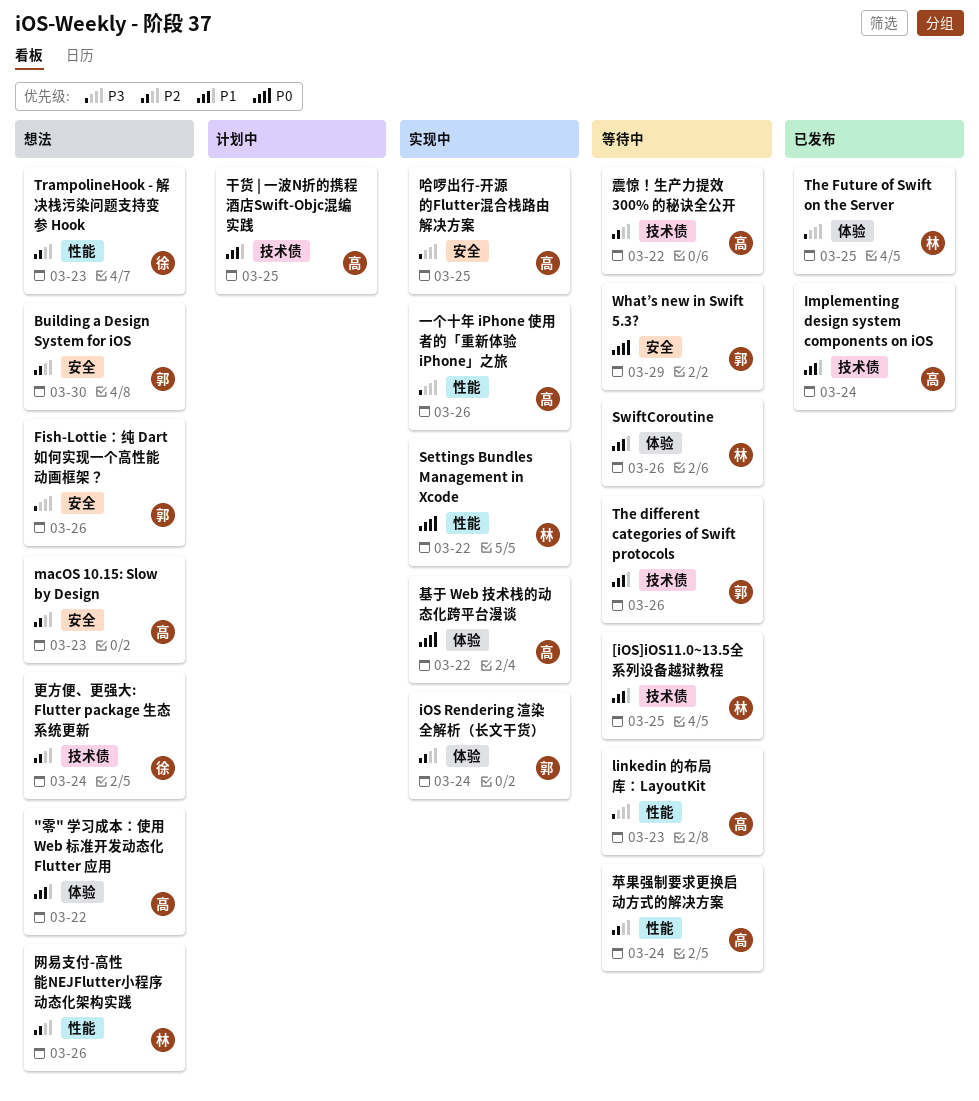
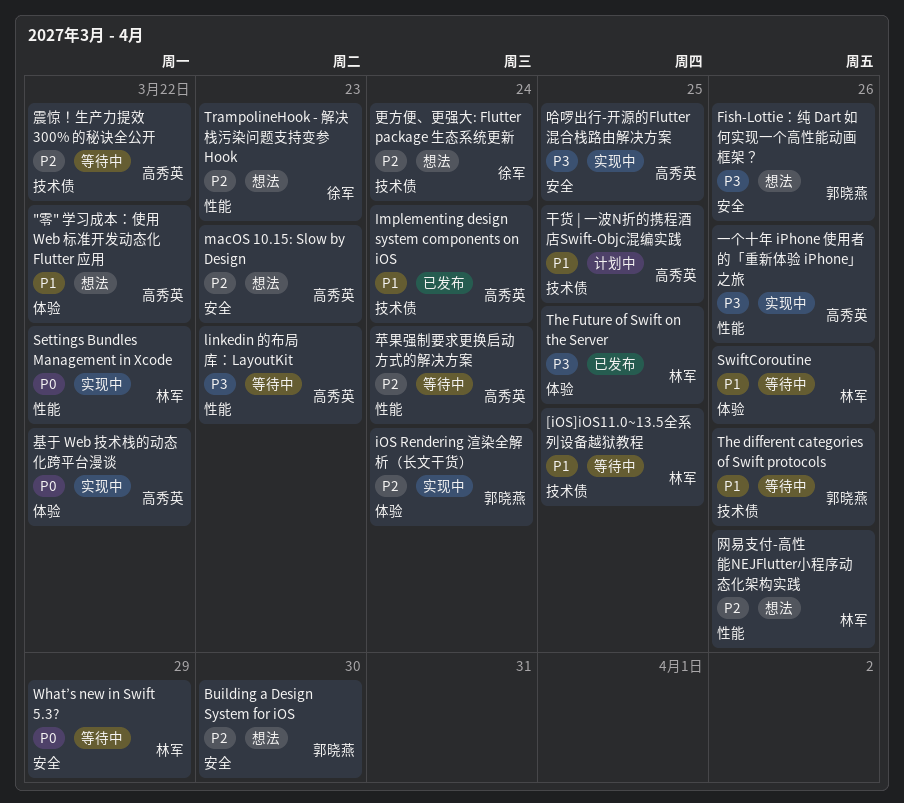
What’s new in Swift 5.3?, owner: 郭晓燕 -> 林军

